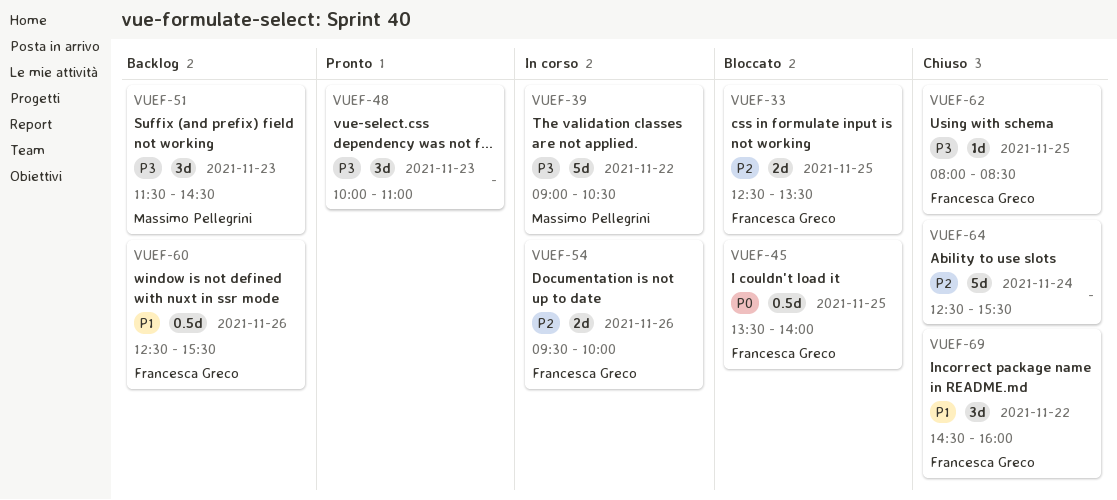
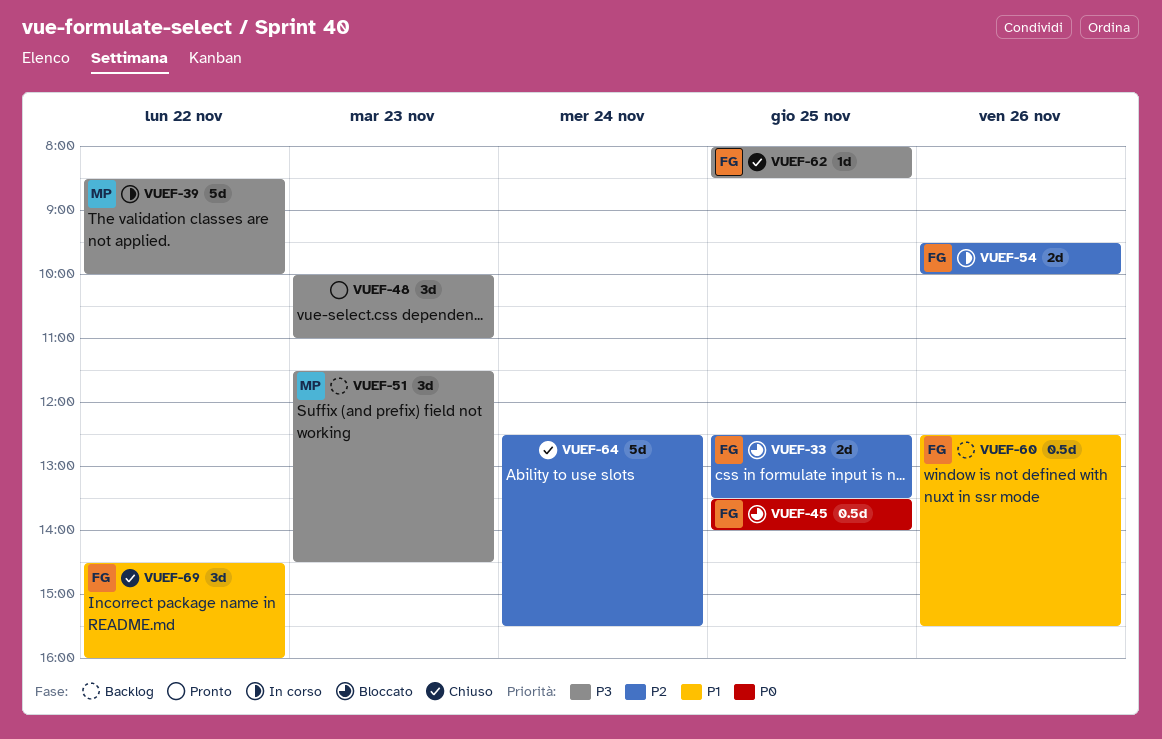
VUEF-39, begins: 09:00 -> 08:30
VUEF-39, ends: 10:30 -> 10:00

